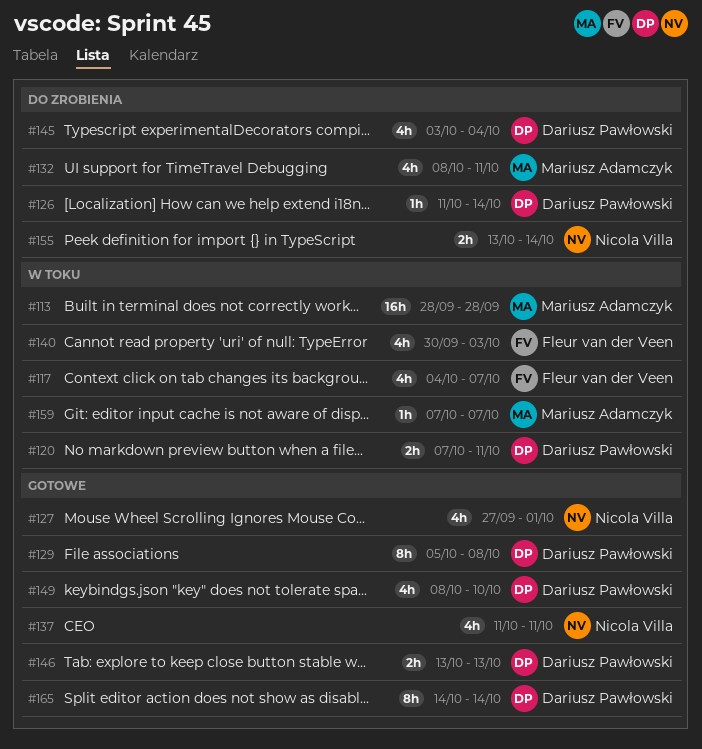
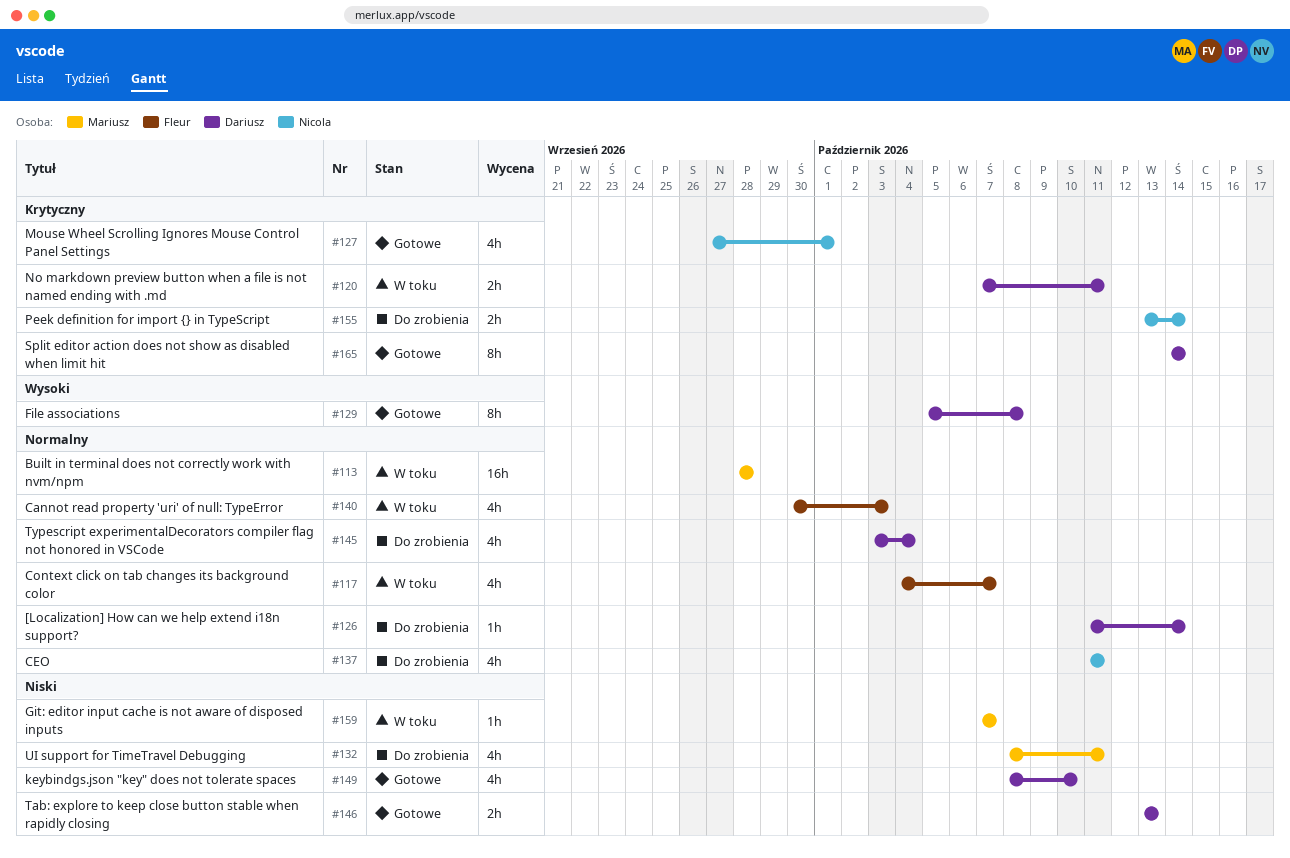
#137, status: Gotowe -> Do zrobienia

